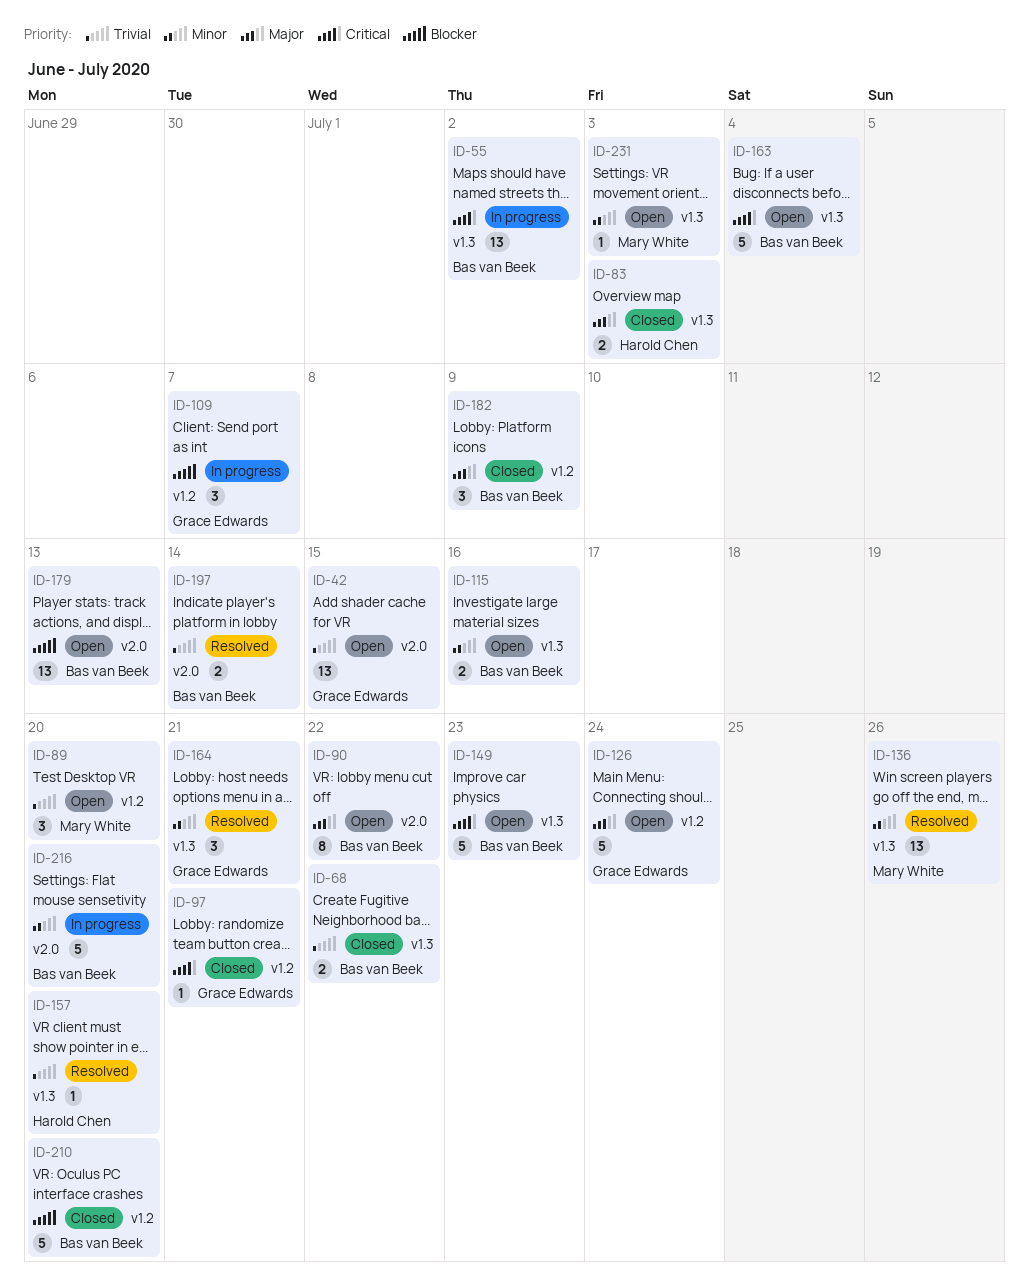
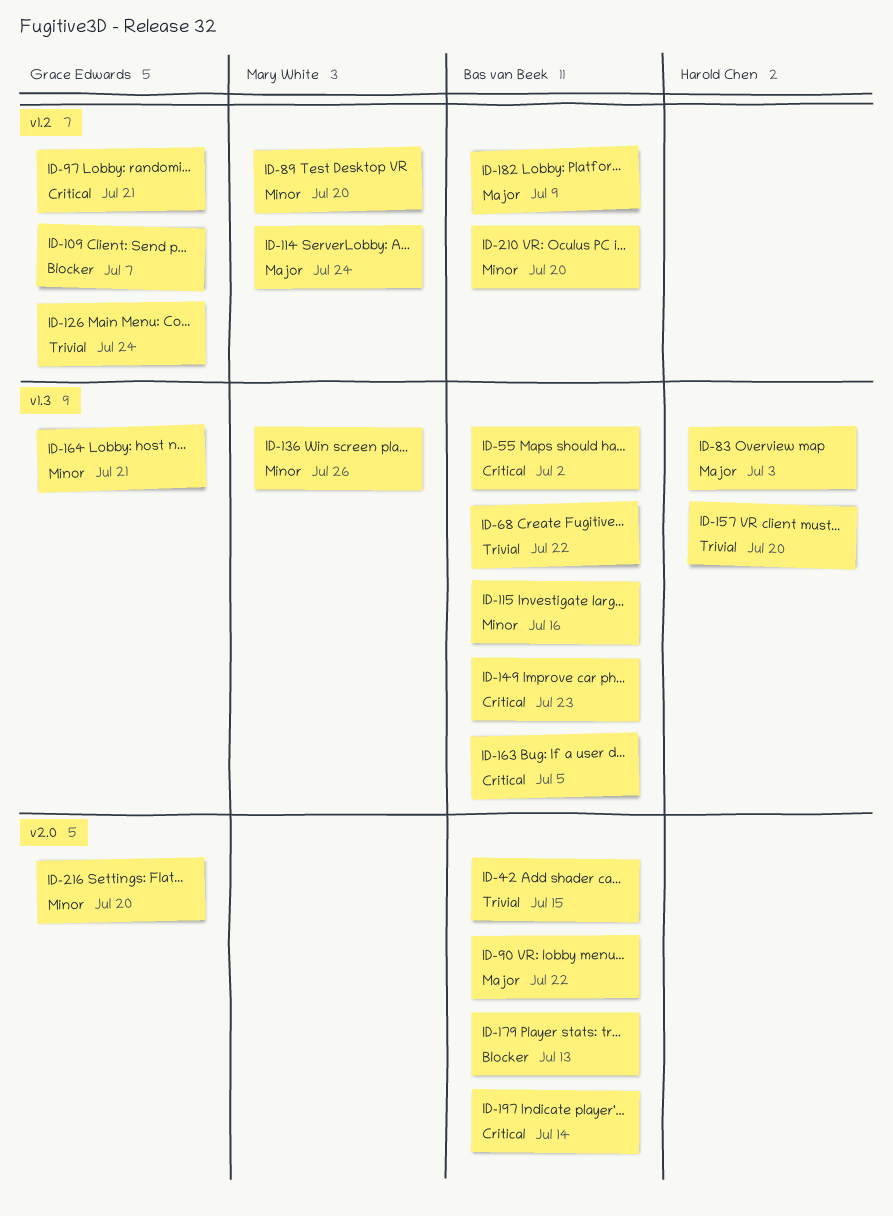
ID-42, owner: Grace Edwards -> Bas van Beek
ID-89, priority: Trivial -> Minor
ID-114: none -> present
ID-126, priority: Major -> Trivial
ID-163, due: Jul 4 -> Jul 5
ID-197, priority: Trivial -> Critical
ID-210, priority: Blocker -> Minor
ID-216, owner: Bas van Beek -> Grace Edwards
ID-231: present -> none

